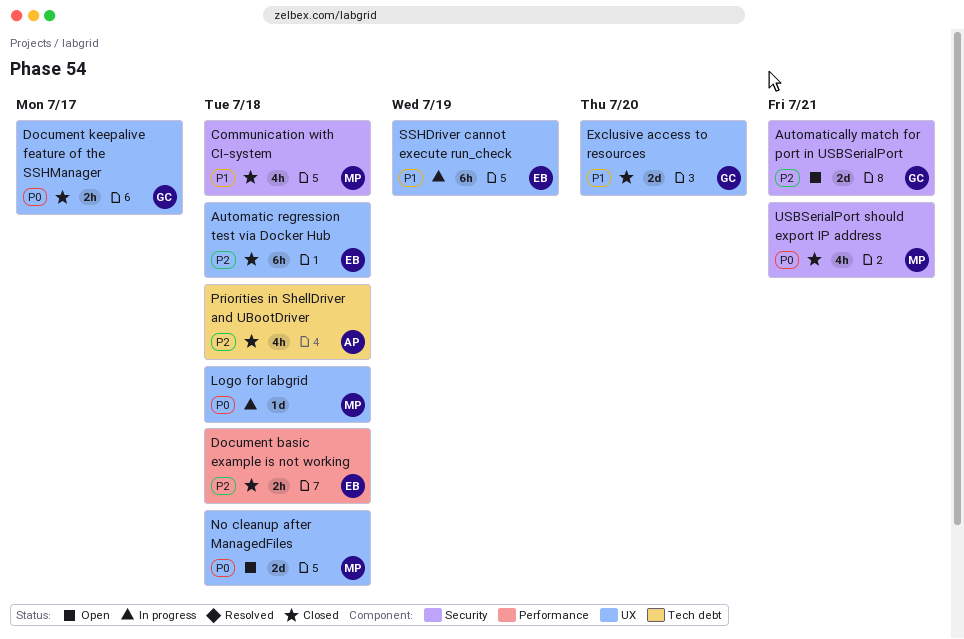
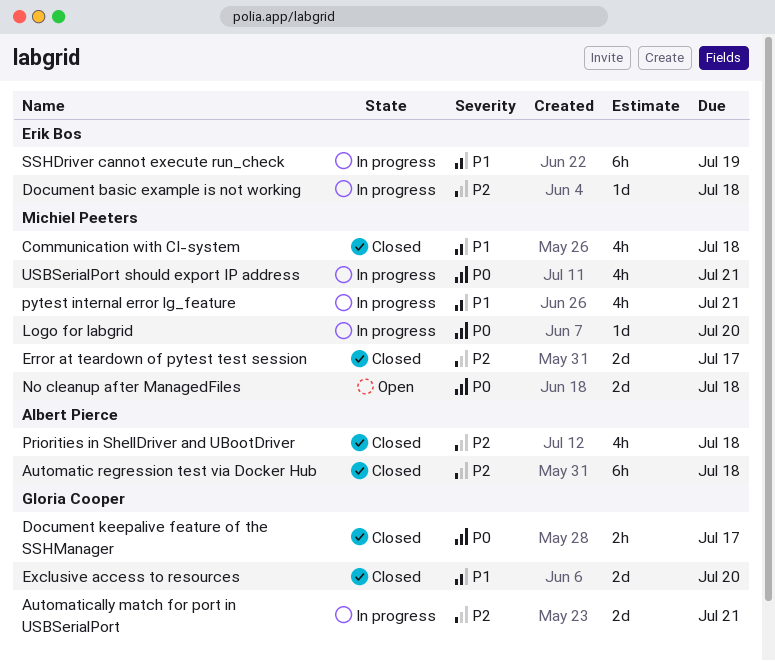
Automatic regression test via Docker Hub, owner: Erik Bos -> Albert Pierce
Automatically match for port in USBSerialPort, status: Open -> In progress
Document basic example is not working, status: Closed -> In progress
Document basic example is not working, estimate: 2h -> 1d
Error at teardown of pytest test session: none -> present
Logo for labgrid, due: Jul 18 -> Jul 20
pytest internal error lg_feature: none -> present
USBSerialPort should export IP address, status: Closed -> In progress

